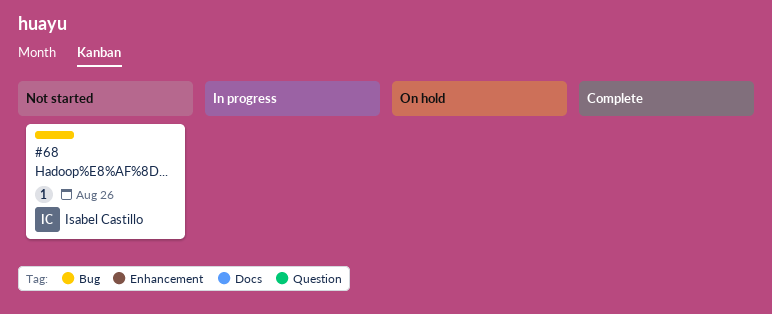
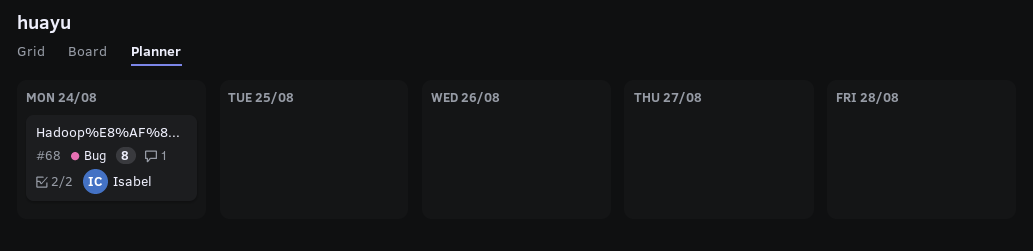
#68, estimate: 1 -> 8
#68, due: Aug 26 -> Aug 24

